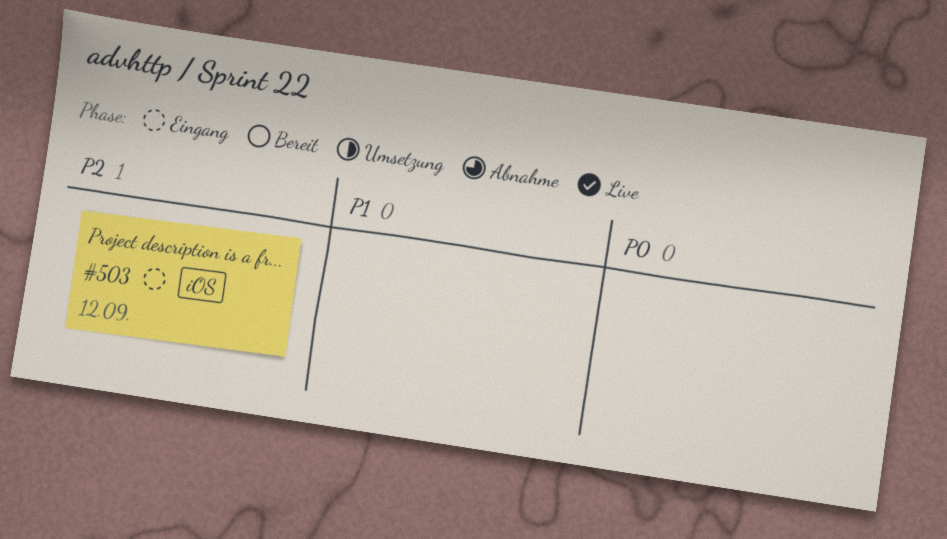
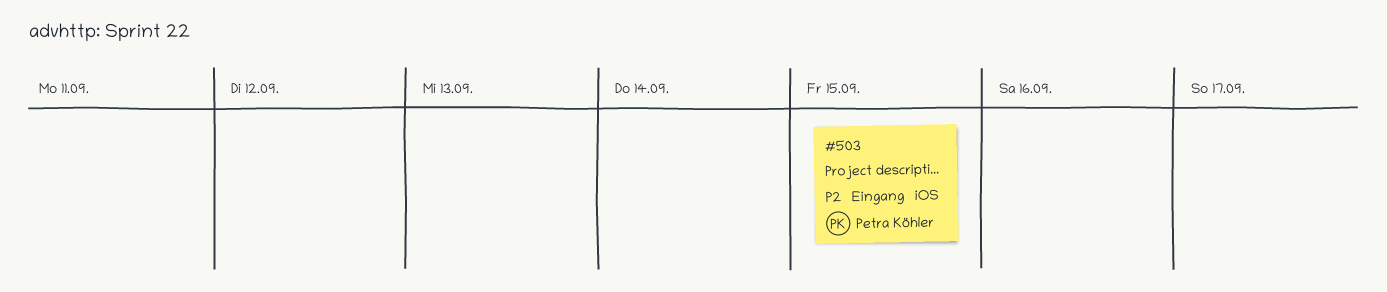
#503, due: Sep 12 -> Sep 15

